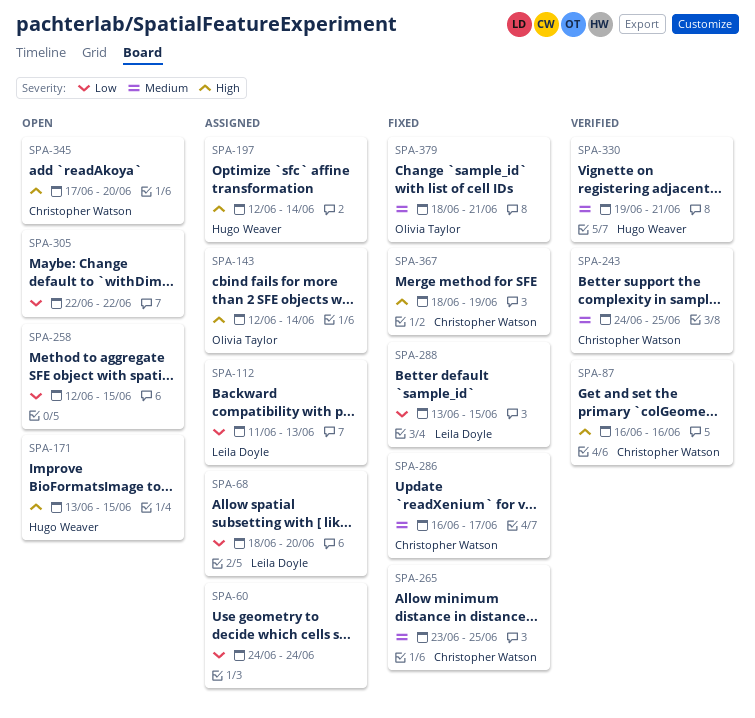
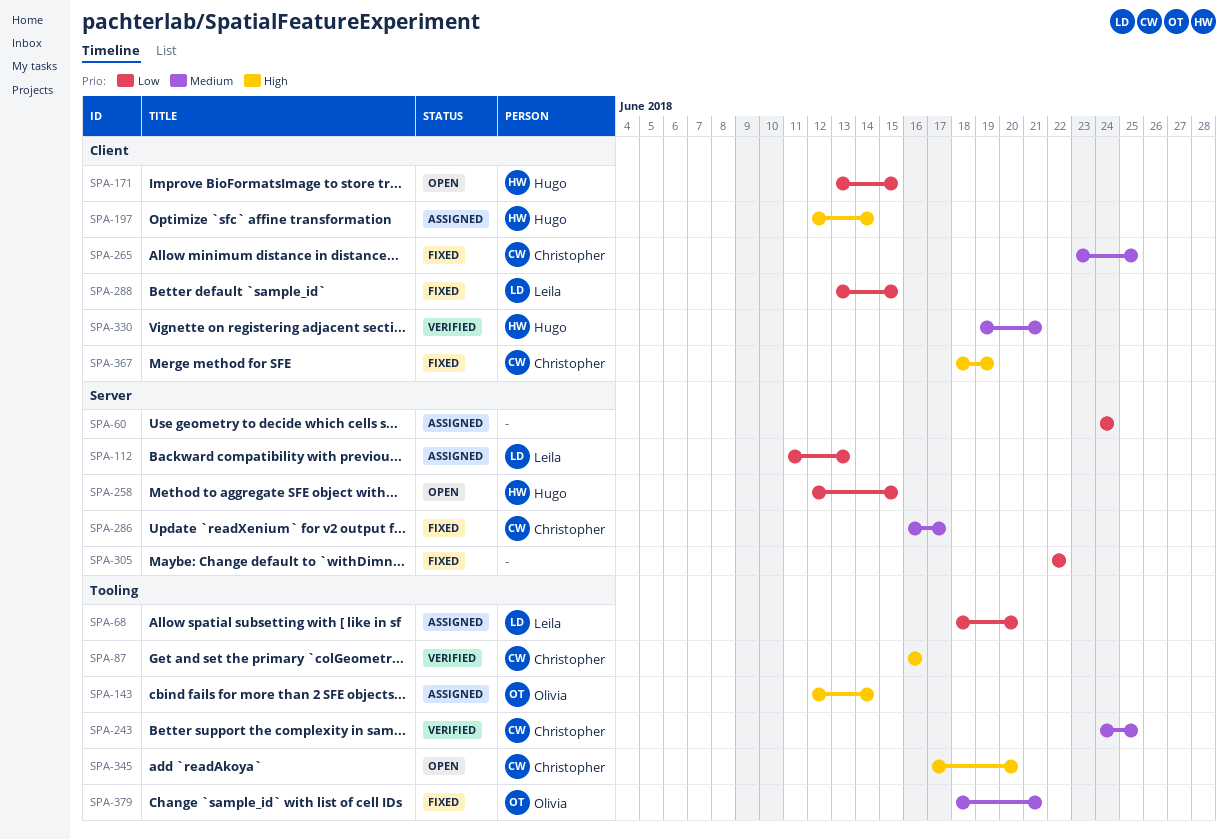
SPA-171, priority: High -> Low
SPA-258, owner: none -> Hugo Weaver
SPA-305, status: Open -> Fixed

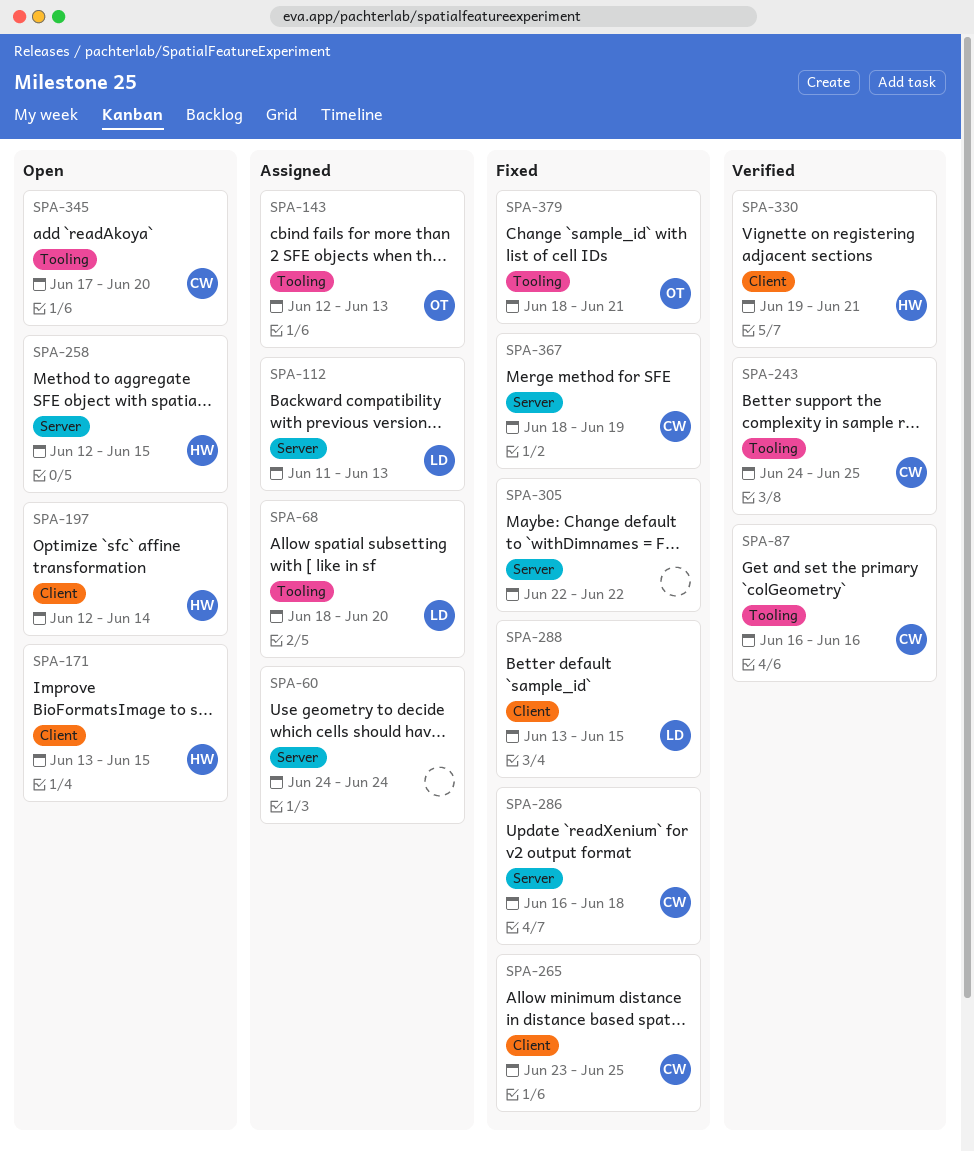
SPA-143, due: Jun 14 -> Jun 13
SPA-197, status: Assigned -> Open
SPA-286, due: Jun 17 -> Jun 18
SPA-367, label: Client -> Server

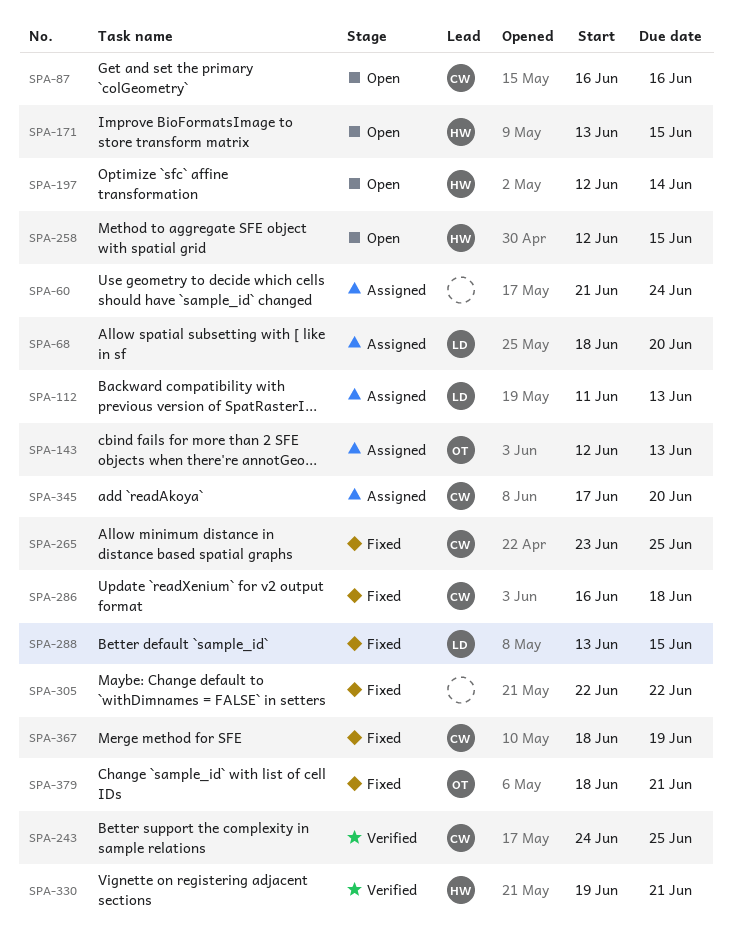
SPA-60, start: Jun 24 -> Jun 21
SPA-87, status: Verified -> Open
SPA-345, status: Open -> Assigned

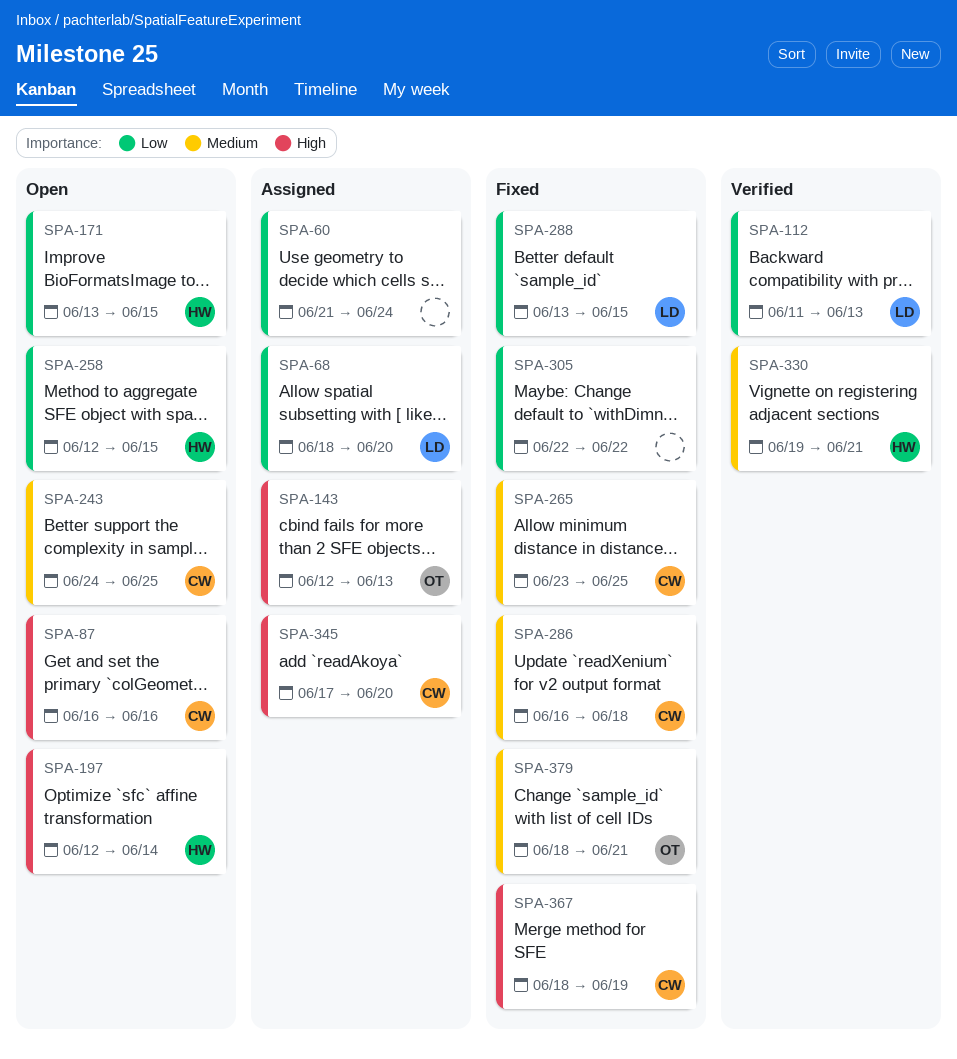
SPA-112, status: Assigned -> Verified
SPA-243, status: Verified -> Open

